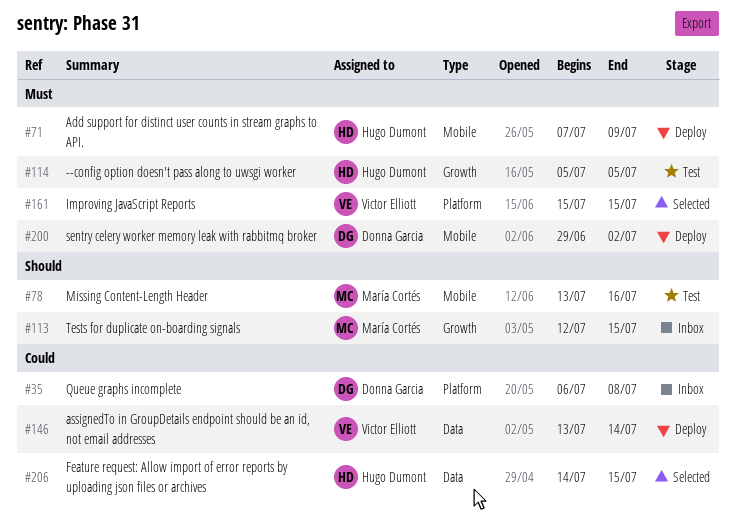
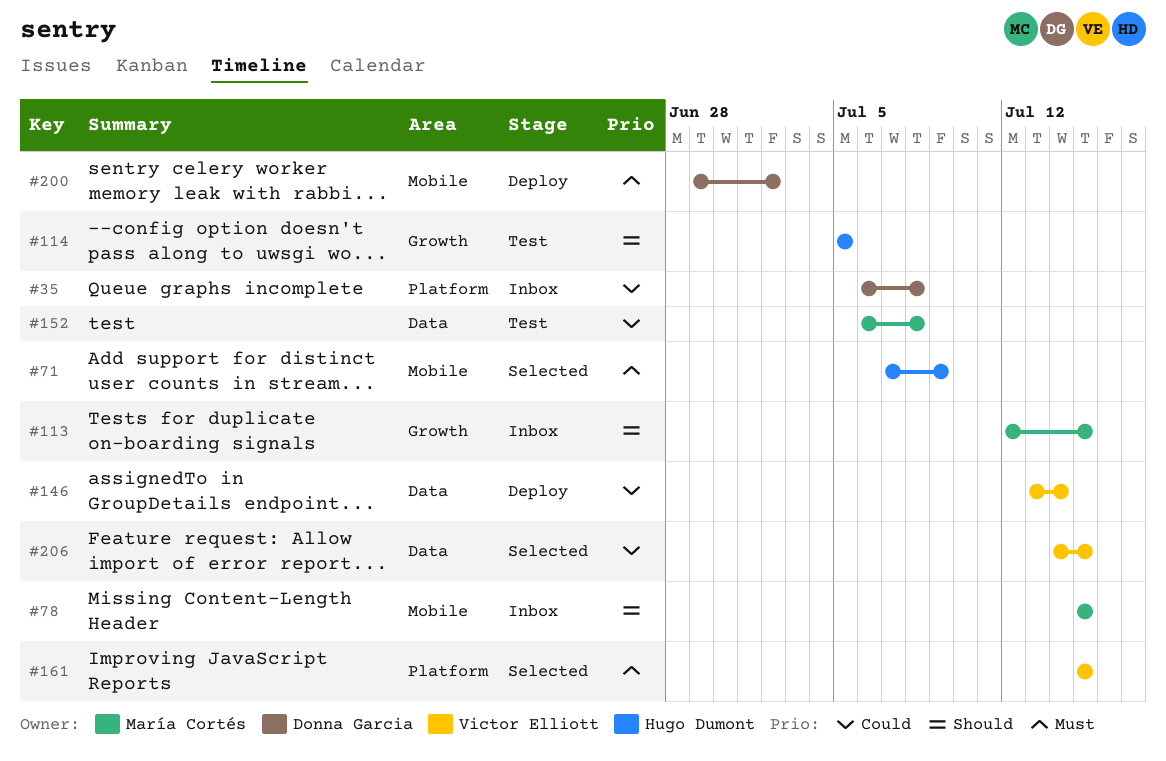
#71, status: Deploy -> Selected
#78, status: Test -> Inbox
#78, start: Jul 13 -> Jul 15
#78, due: Jul 16 -> Jul 15
#114, priority: Must -> Should
#152: none -> present
#206, owner: Hugo Dumont -> Victor Elliott

